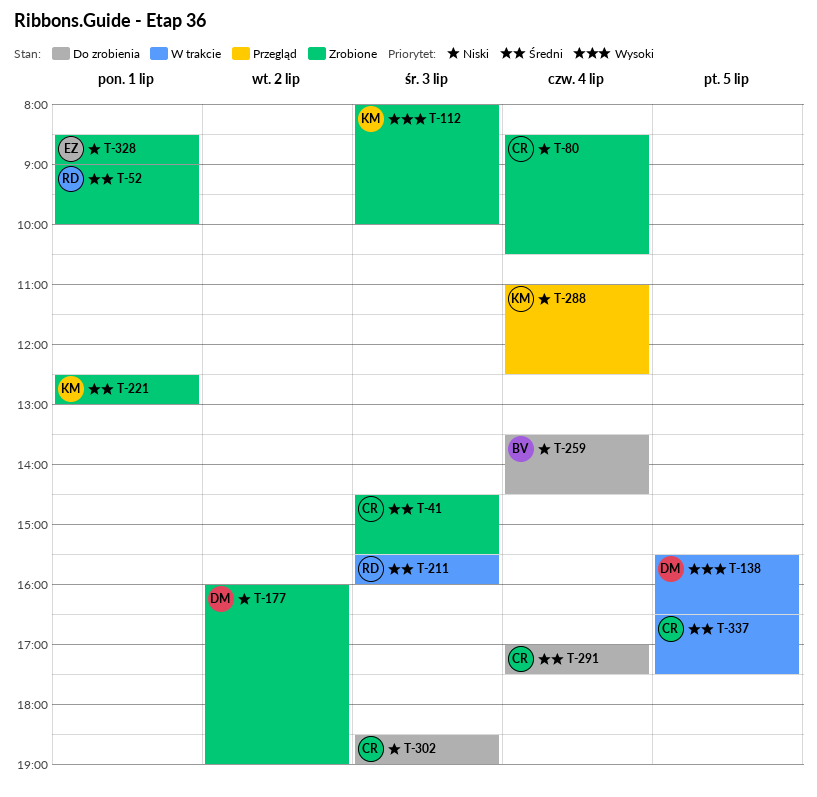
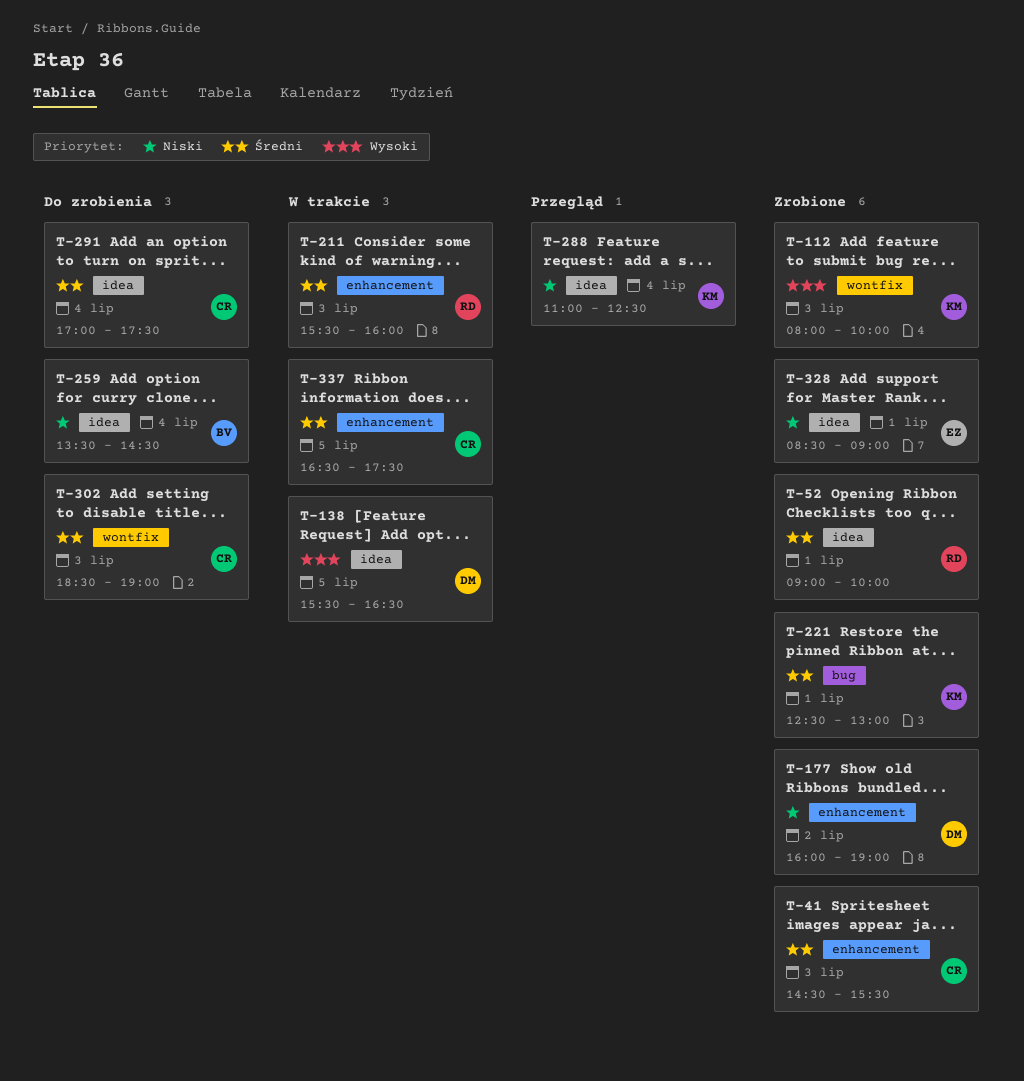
T-80: present -> none
T-302, priority: Niski -> Średni

